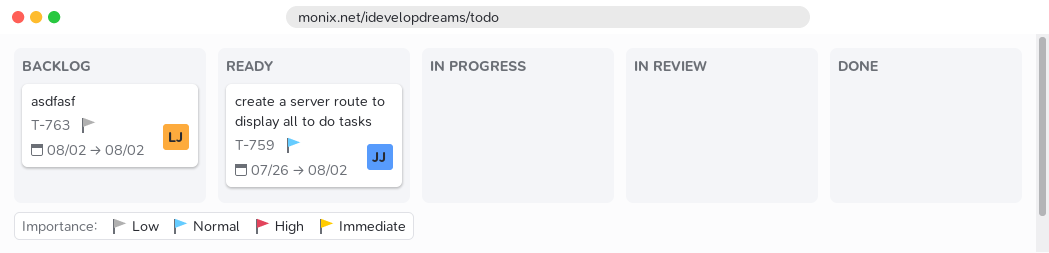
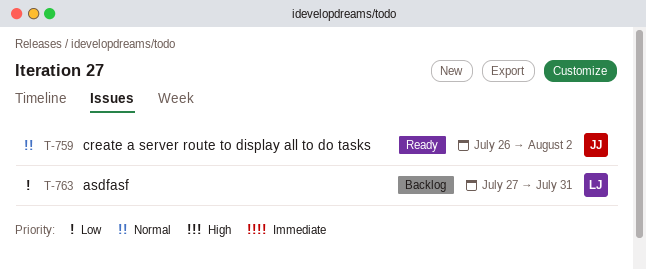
T-763, start: Aug 2 -> Jul 27
T-763, due: Aug 2 -> Jul 31

